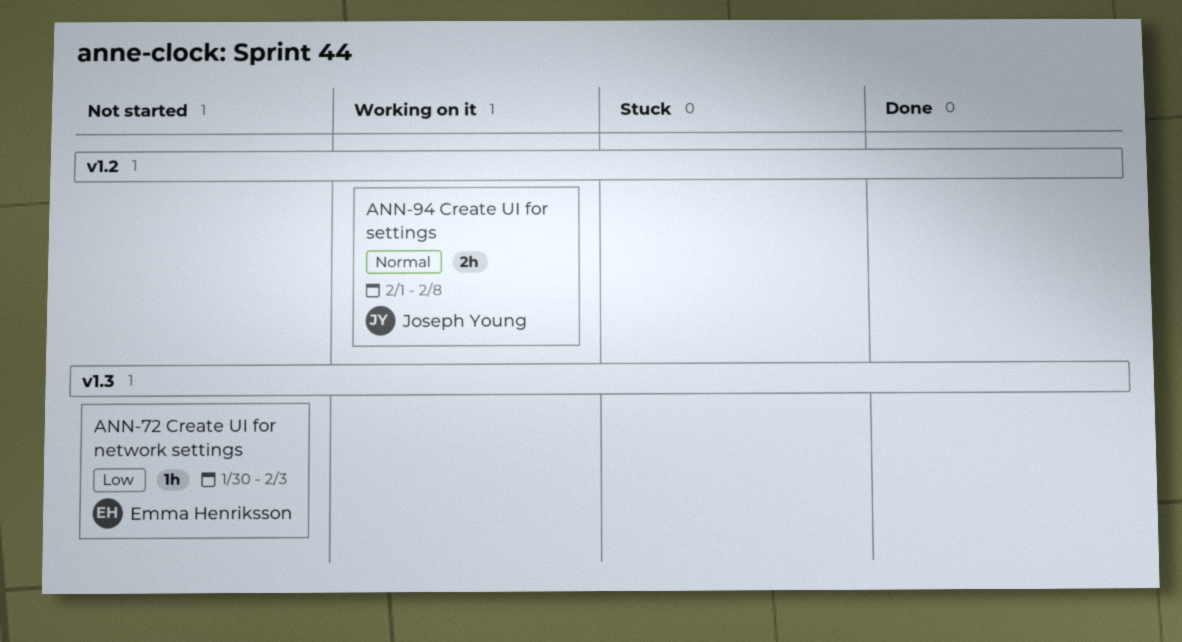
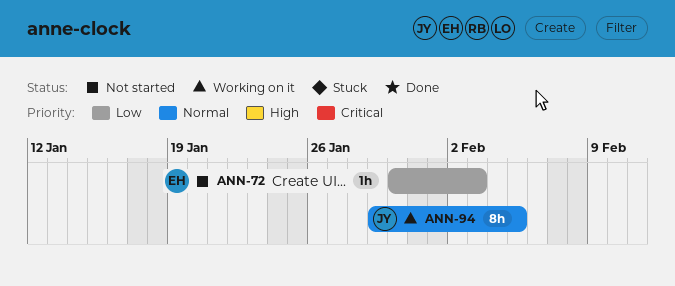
ANN-94, estimate: 2h -> 8h
ANN-94, start: Feb 1 -> Jan 29
ANN-94, due: Feb 8 -> Feb 5

